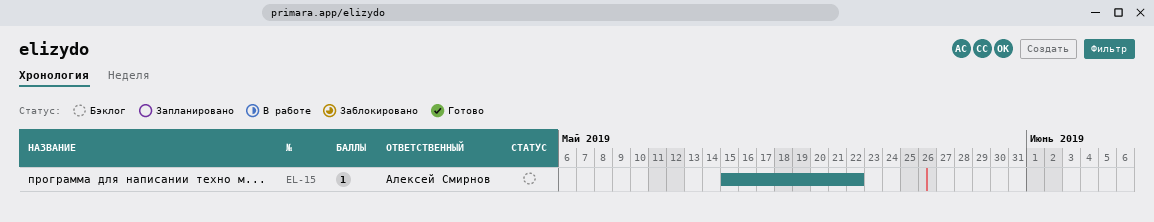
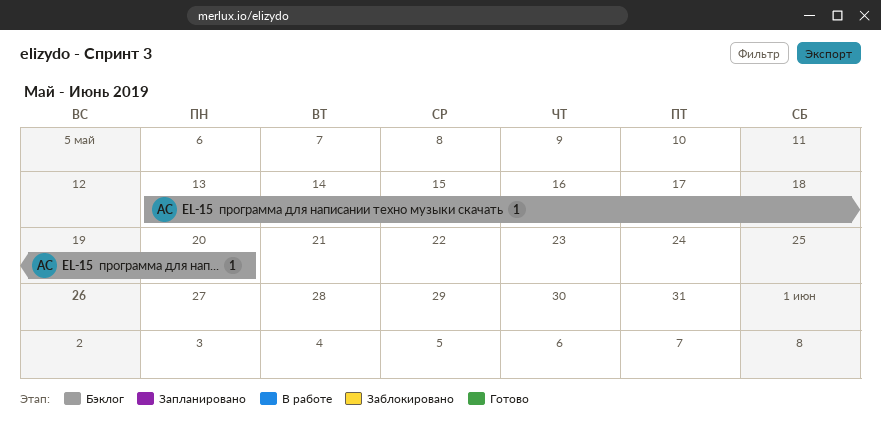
EL-15, start: May 15 -> May 13
EL-15, due: May 22 -> May 20

